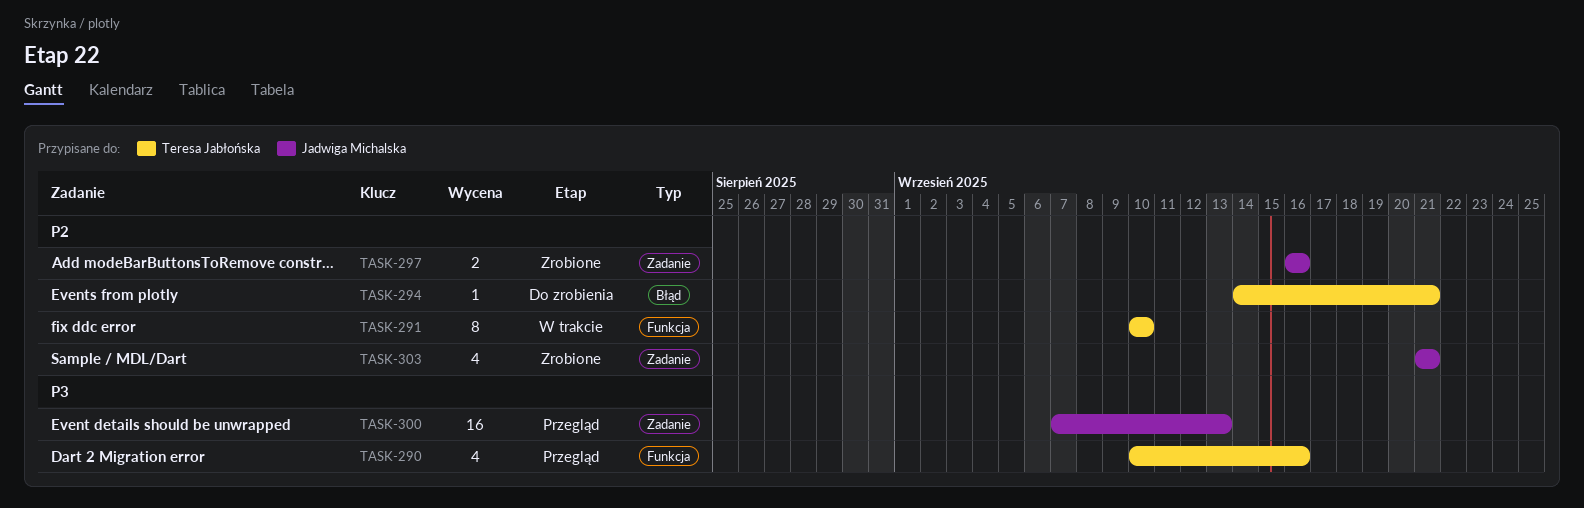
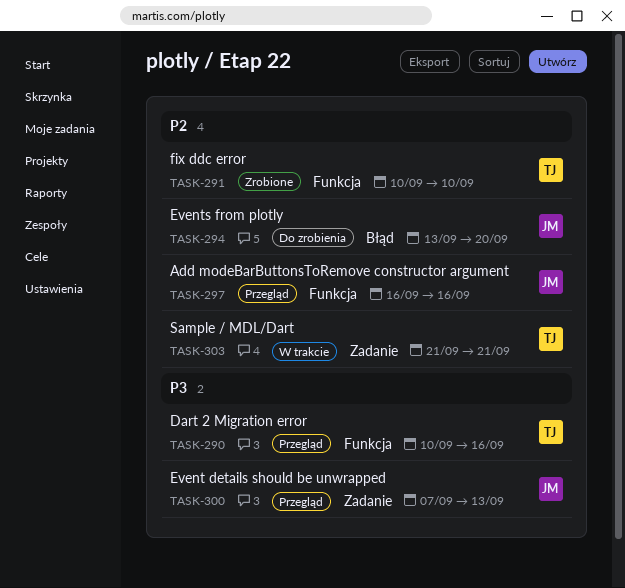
TASK-291, status: W trakcie -> Zrobione
TASK-294, owner: Teresa Jabłońska -> Jadwiga Michalska
TASK-294, start: Sep 14 -> Sep 13
TASK-294, due: Sep 21 -> Sep 20
TASK-297, status: Zrobione -> Przegląd
TASK-297, label: Zadanie -> Funkcja
TASK-303, status: Zrobione -> W trakcie
TASK-303, owner: Jadwiga Michalska -> Teresa Jabłońska

